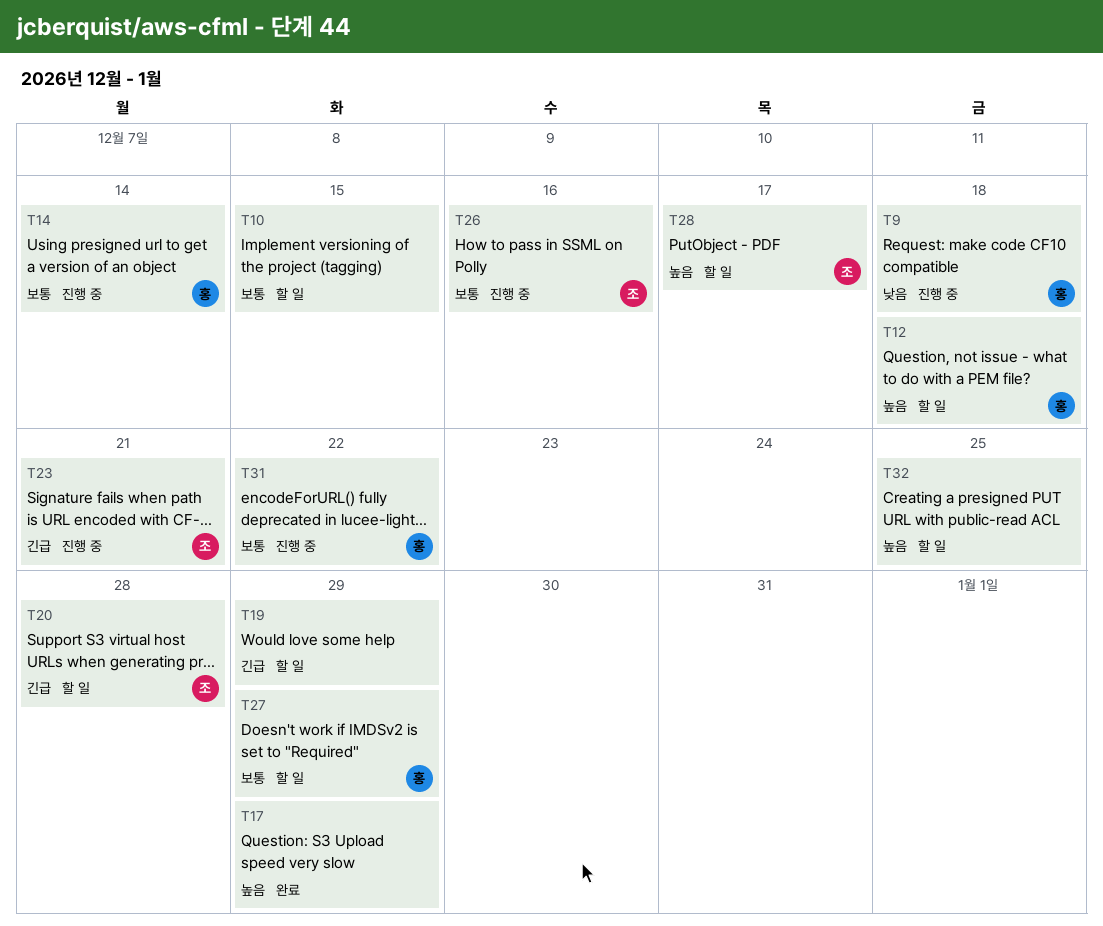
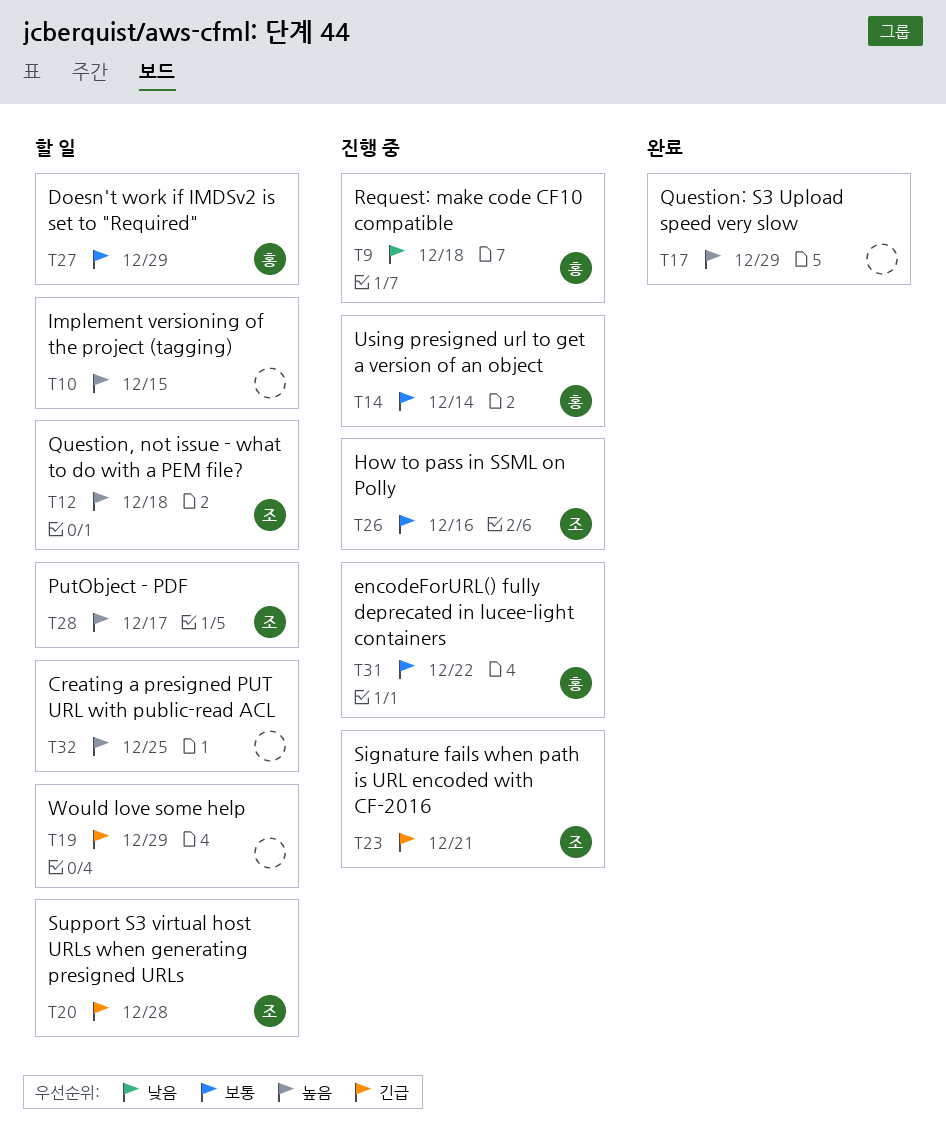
T10, priority: 보통 -> 높음
T12, owner: 홍 -> 조

